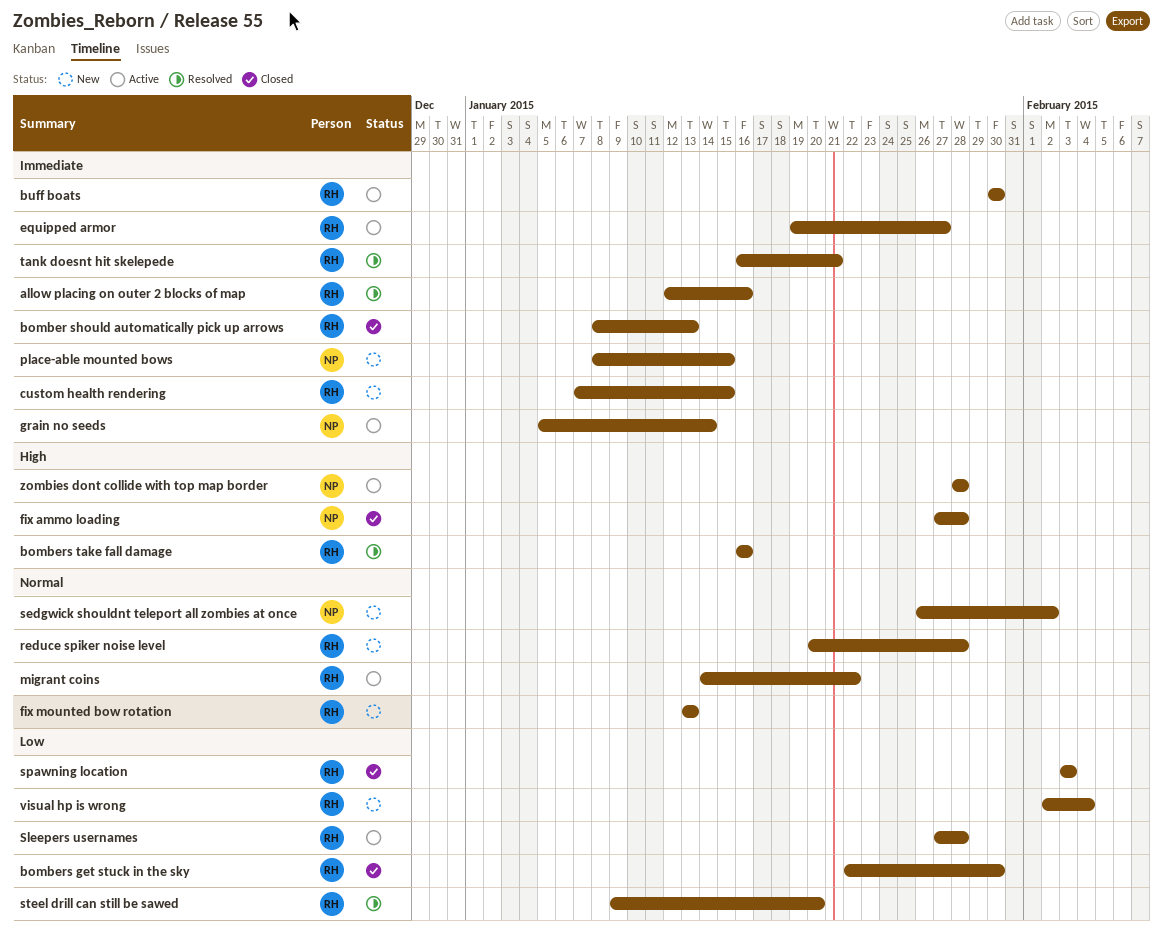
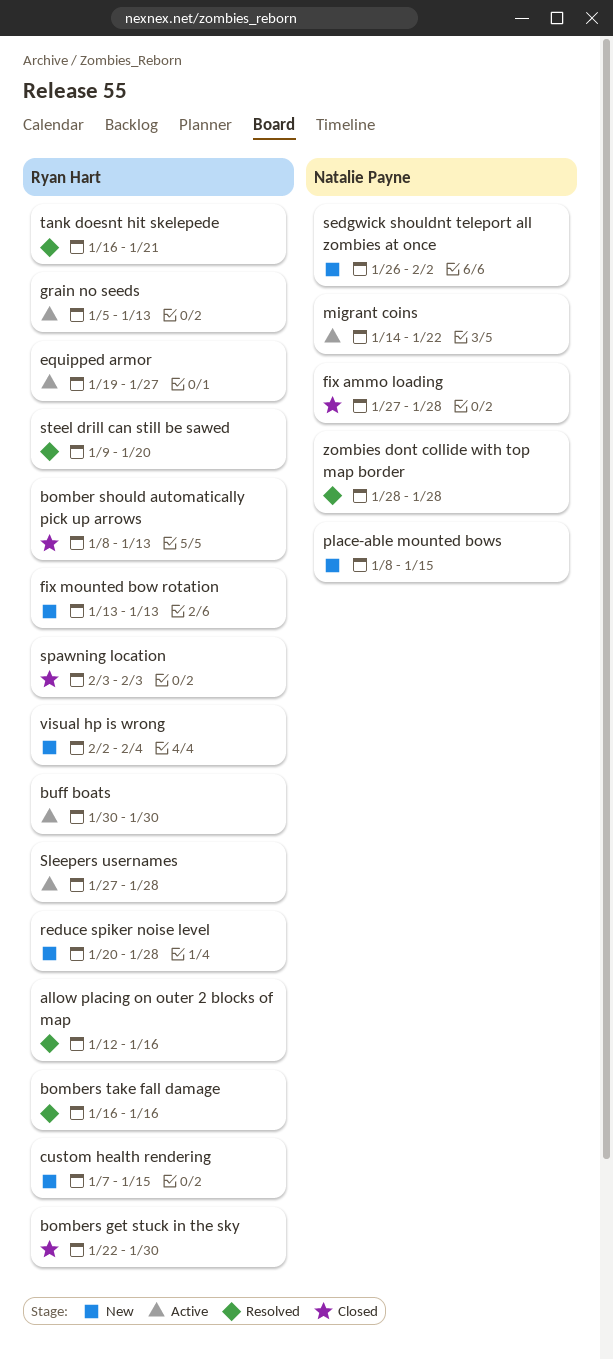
grain no seeds, owner: Natalie Payne -> Ryan Hart
grain no seeds, due: Jan 14 -> Jan 13
migrant coins, owner: Ryan Hart -> Natalie Payne
zombies dont collide with top map border, status: Active -> Resolved

